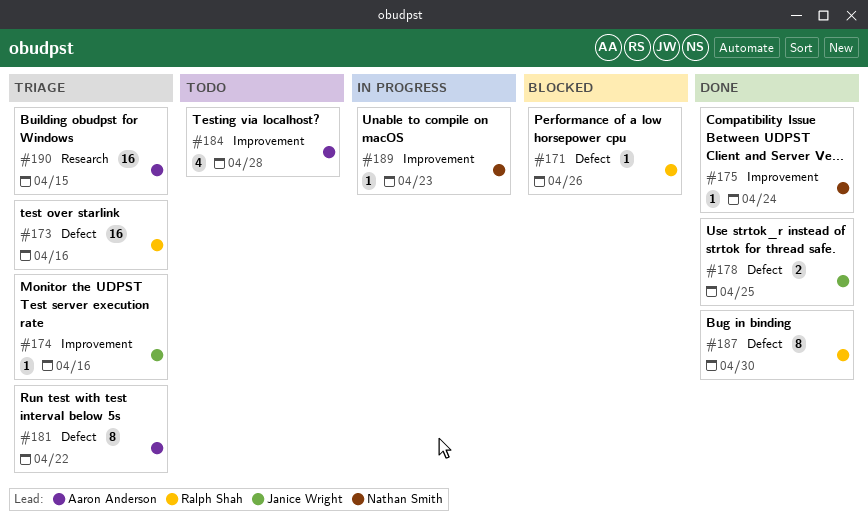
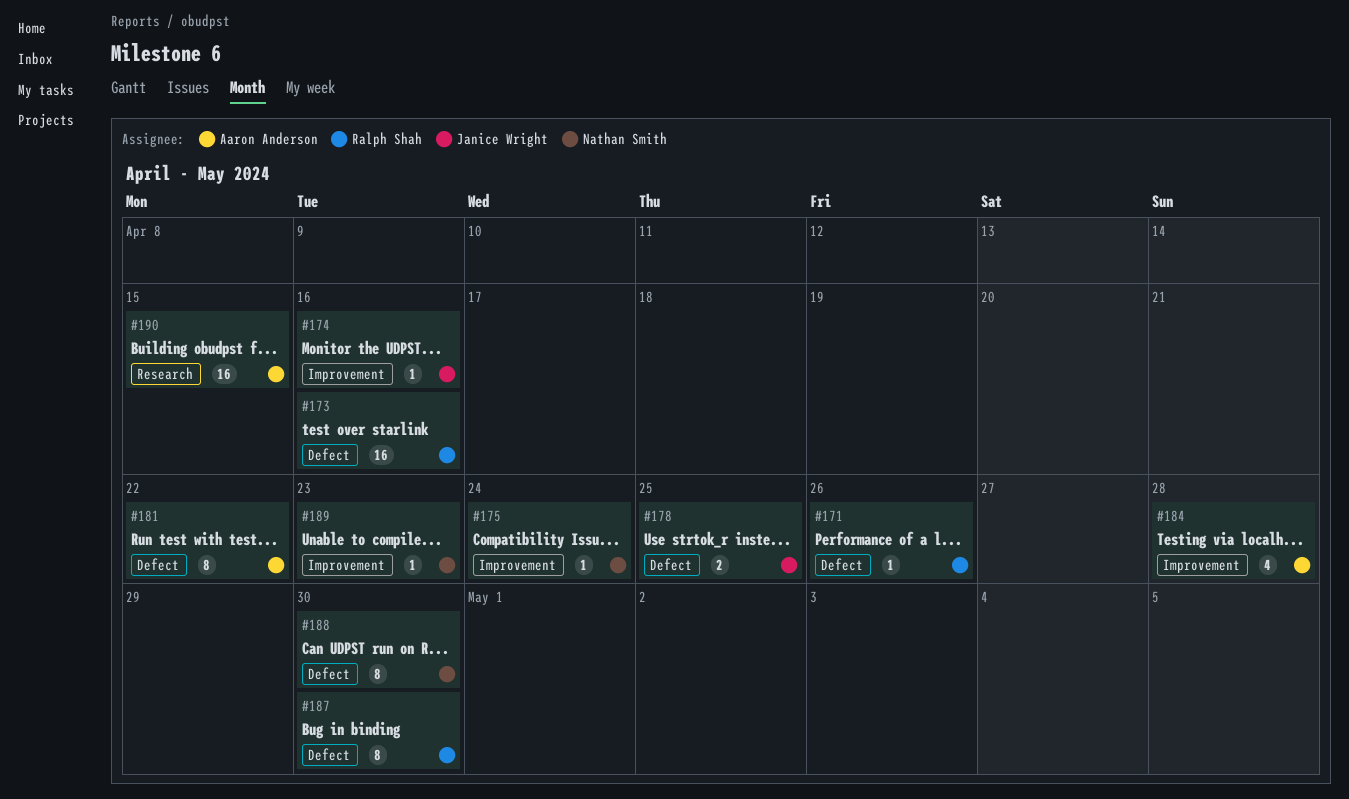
#188: none -> present

